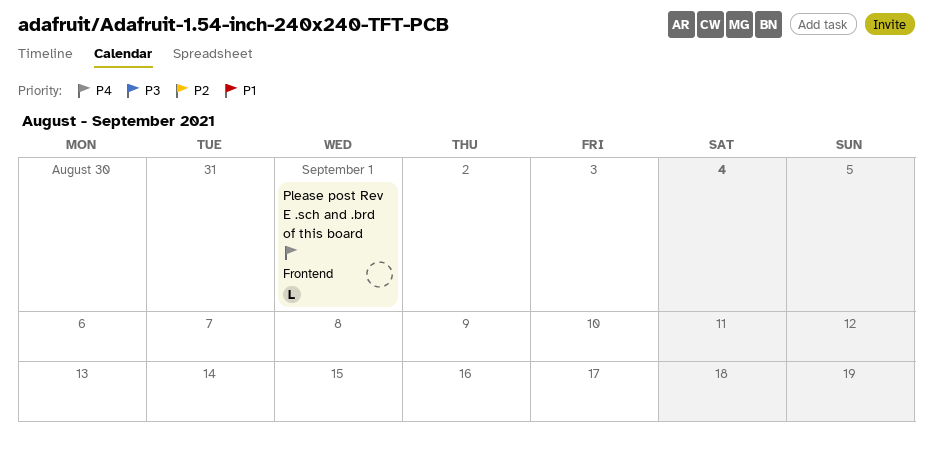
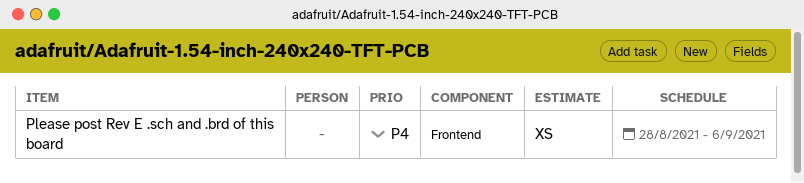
Please post Rev E .sch and .brd of this board, estimate: L -> XS
Please post Rev E .sch and .brd of this board, due: Sep 1 -> Sep 6

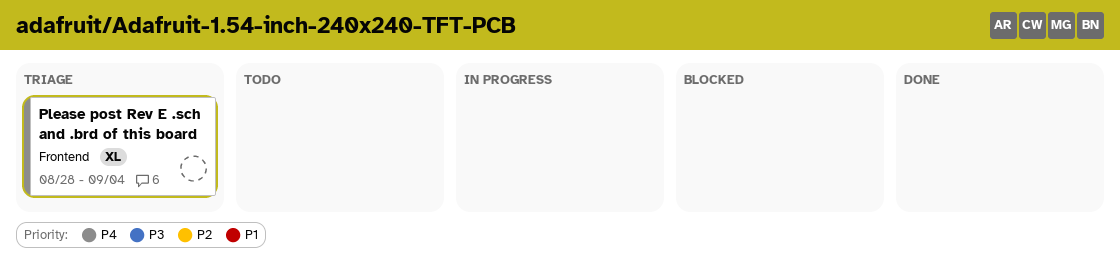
Please post Rev E .sch and .brd of this board, estimate: XS -> XL
Please post Rev E .sch and .brd of this board, due: Sep 6 -> Sep 4

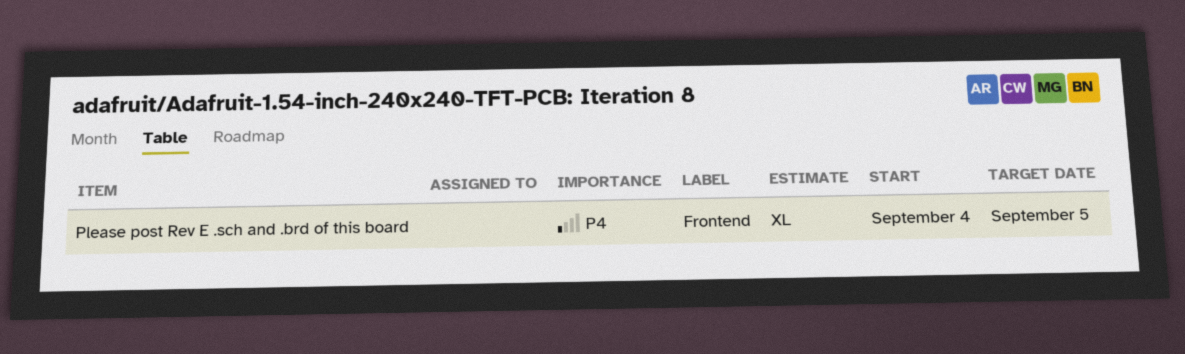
Please post Rev E .sch and .brd of this board, start: Aug 28 -> Sep 4
Please post Rev E .sch and .brd of this board, due: Sep 4 -> Sep 5

